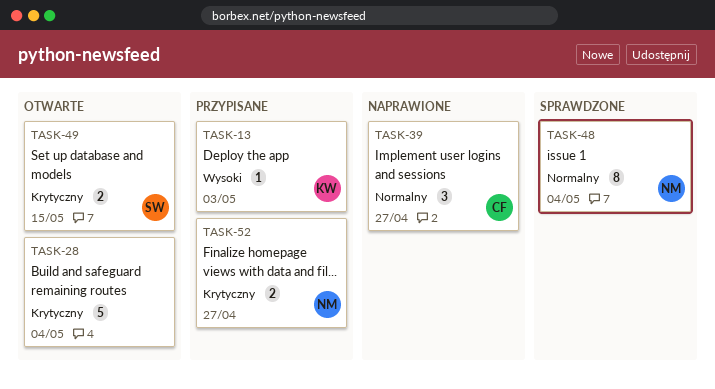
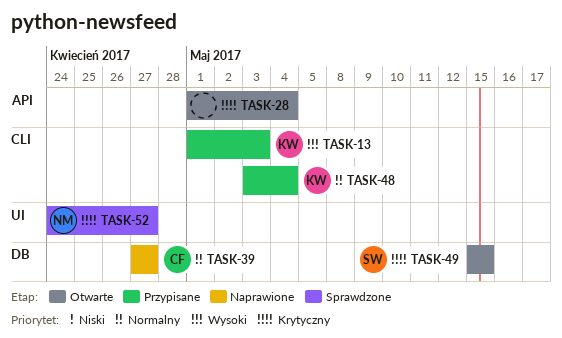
TASK-48, status: Sprawdzone -> Przypisane
TASK-48, owner: NM -> KW
TASK-52, status: Przypisane -> Sprawdzone

